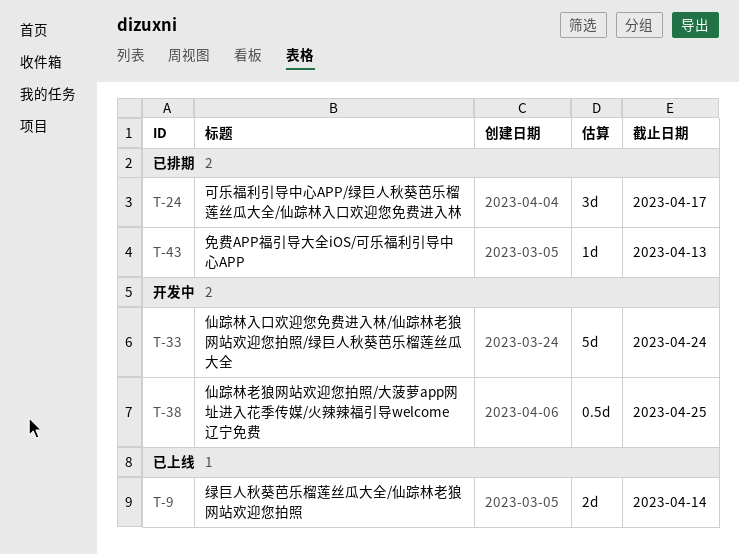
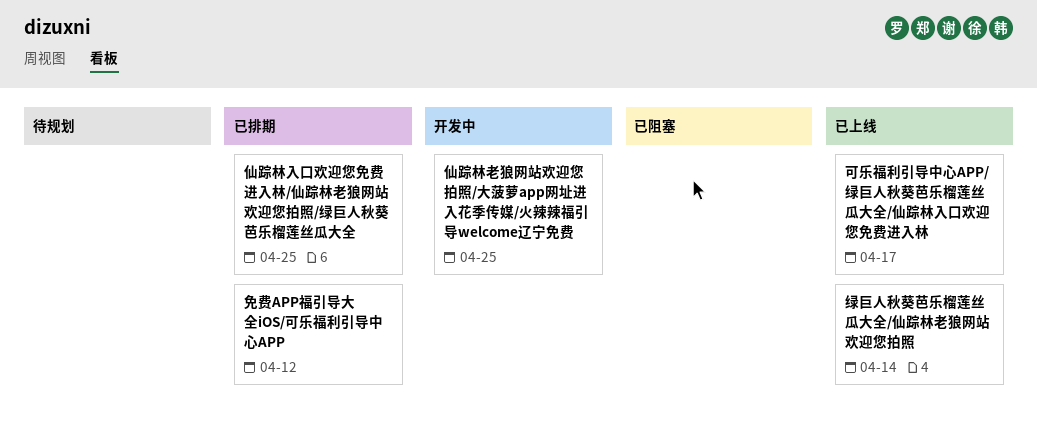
仙踪林入口欢迎您免费进入林/仙踪林老狼网站欢迎您拍照/绿巨人秋葵芭乐榴莲丝瓜大全, status: 开发中 -> 已排期
仙踪林入口欢迎您免费进入林/仙踪林老狼网站欢迎您拍照/绿巨人秋葵芭乐榴莲丝瓜大全, due: Apr 24 -> Apr 25
免费APP福引导大全iOS/可乐福利引导中心APP, due: Apr 13 -> Apr 12
可乐福利引导中心APP/绿巨人秋葵芭乐榴莲丝瓜大全/仙踪林入口欢迎您免费进入林, status: 已排期 -> 已上线

